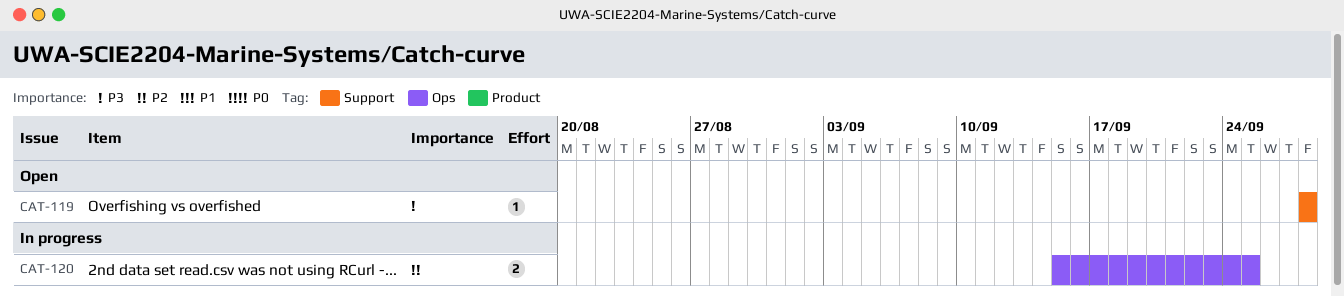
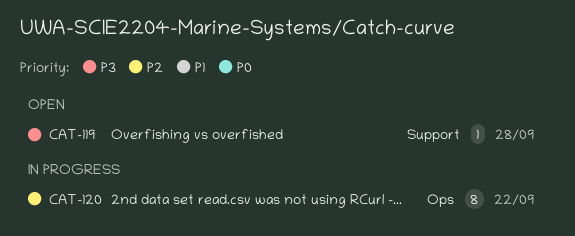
CAT-120, estimate: 2 -> 8
CAT-120, due: Sep 25 -> Sep 22

